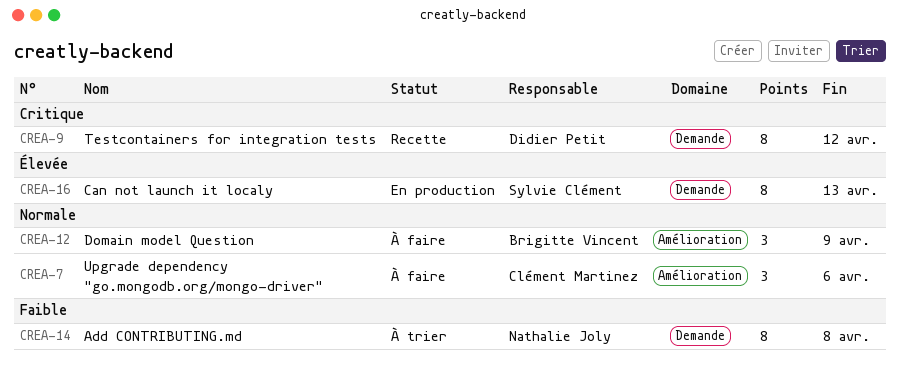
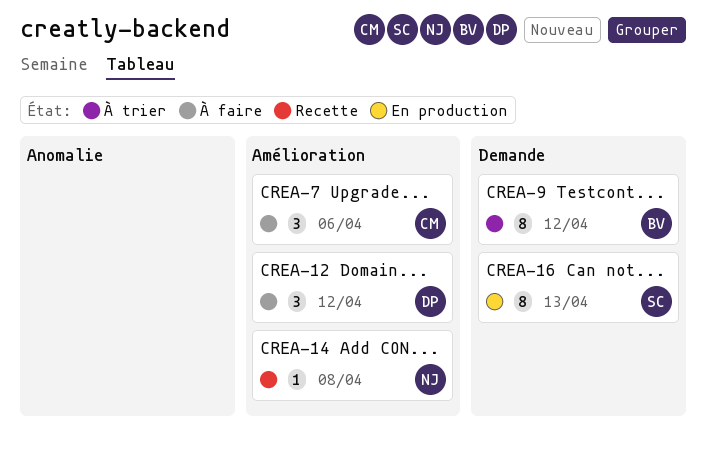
CREA-9, status: Recette -> À trier
CREA-9, owner: Didier Petit -> Brigitte Vincent
CREA-12, owner: Brigitte Vincent -> Didier Petit
CREA-12, due: Apr 9 -> Apr 12
CREA-14, status: À trier -> Recette
CREA-14, label: Demande -> Amélioration
CREA-14, estimate: 8 -> 1

